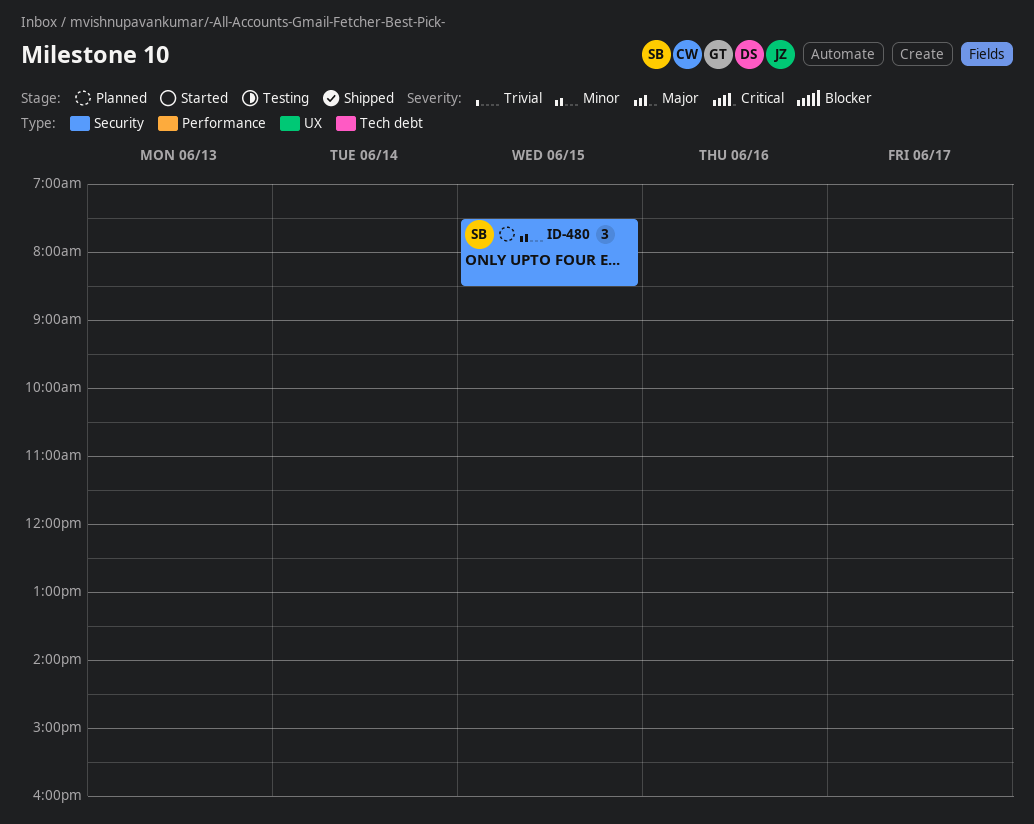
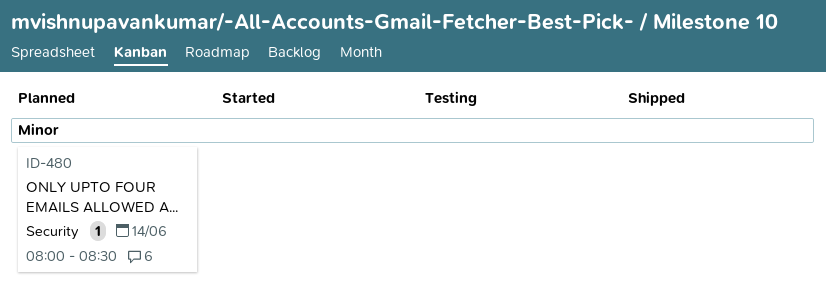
ID-480, estimate: 3 -> 1
ID-480, day: Jun 15 -> Jun 14
ID-480, begins: 07:30 -> 08:00

